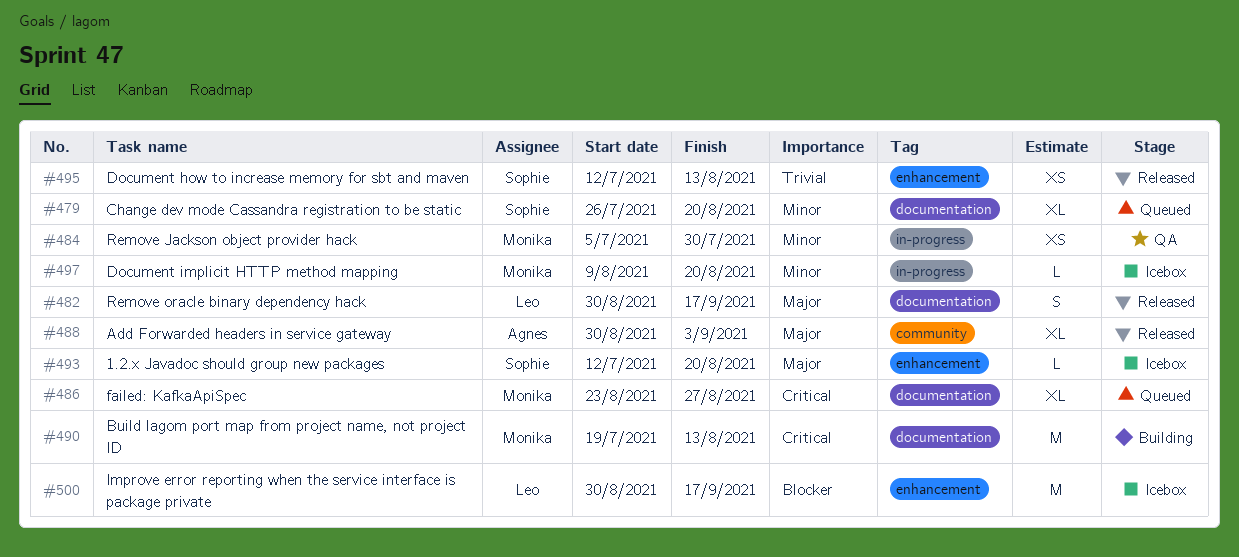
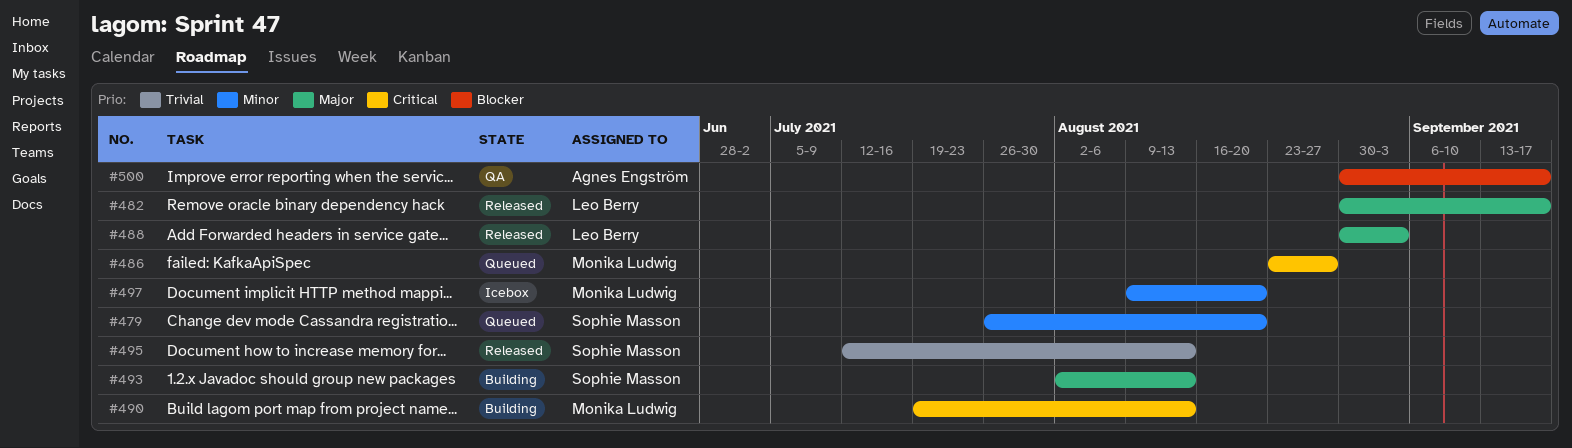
#484: present -> none
#488, owner: Agnes Engström -> Leo Berry
#493, status: Icebox -> Building
#493, start: Jul 12 -> Aug 2
#493, due: Aug 20 -> Aug 13
#500, status: Icebox -> QA
#500, owner: Leo Berry -> Agnes Engström

